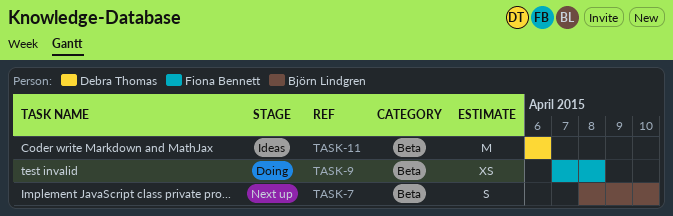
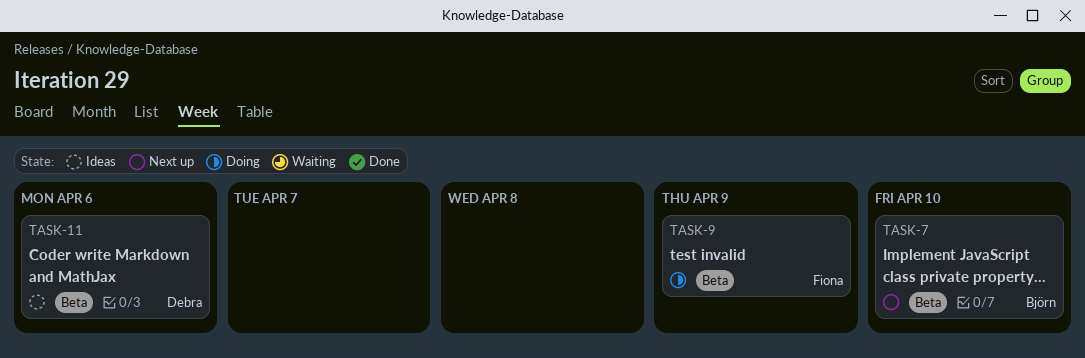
TASK-9, due: Apr 8 -> Apr 9

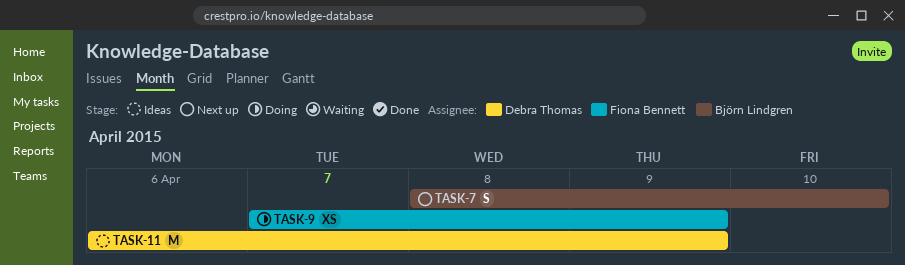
TASK-11, due: Apr 6 -> Apr 9

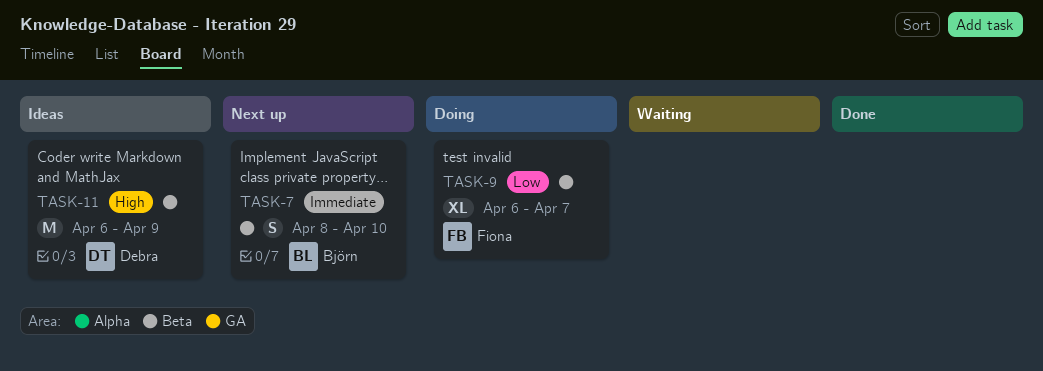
TASK-9, estimate: XS -> XL
TASK-9, start: Apr 7 -> Apr 6
TASK-9, due: Apr 9 -> Apr 7

